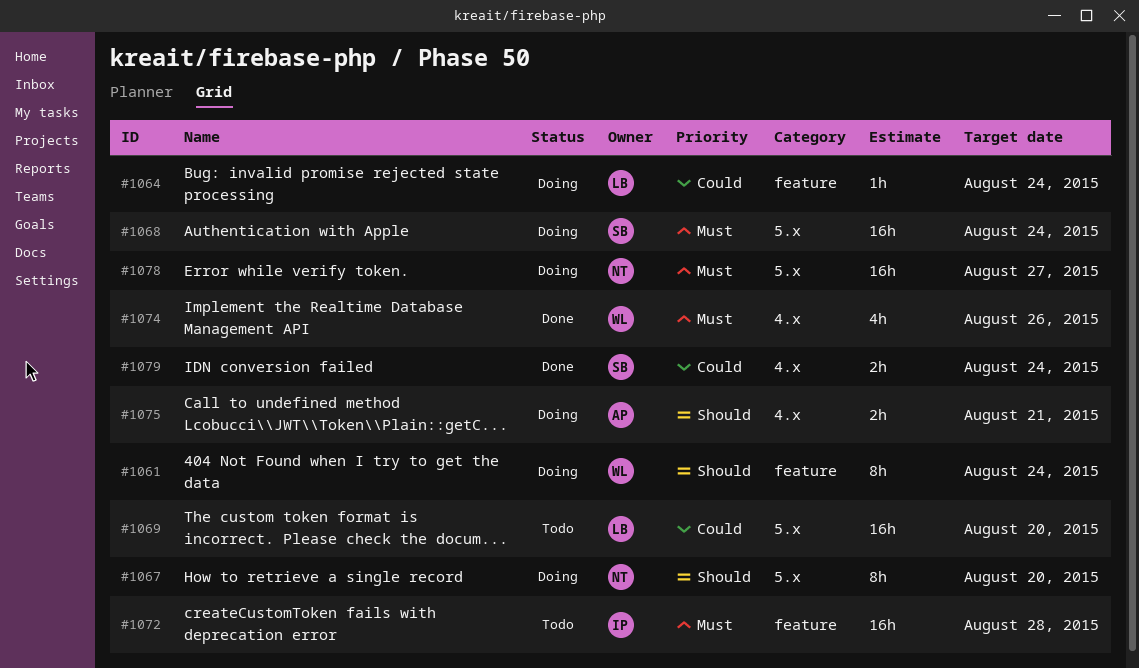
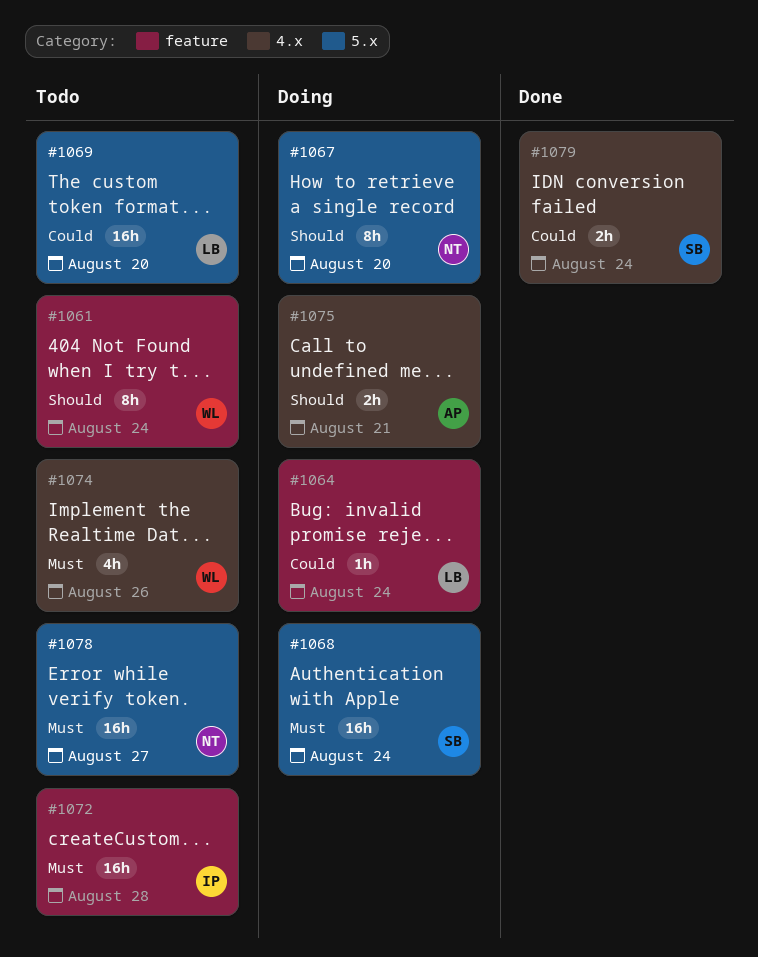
#1061, status: Doing -> Todo
#1074, status: Done -> Todo
#1078, status: Doing -> Todo

